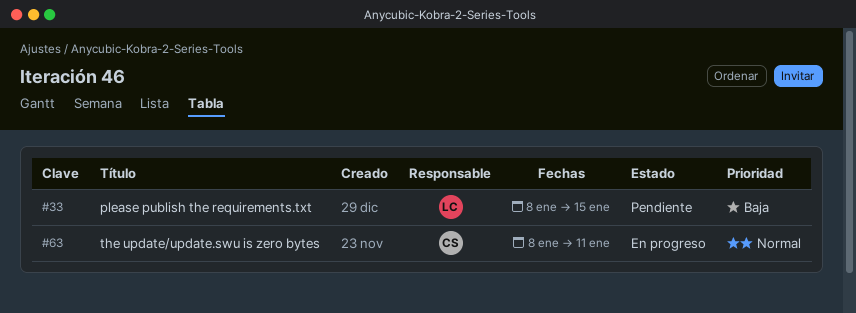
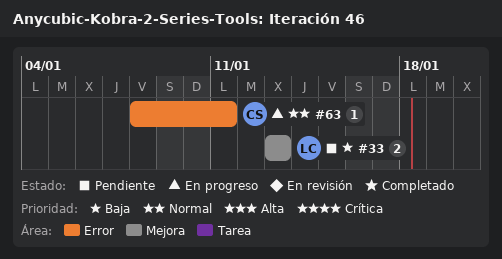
#33, start: Jan 8 -> Jan 13
#33, due: Jan 15 -> Jan 13

